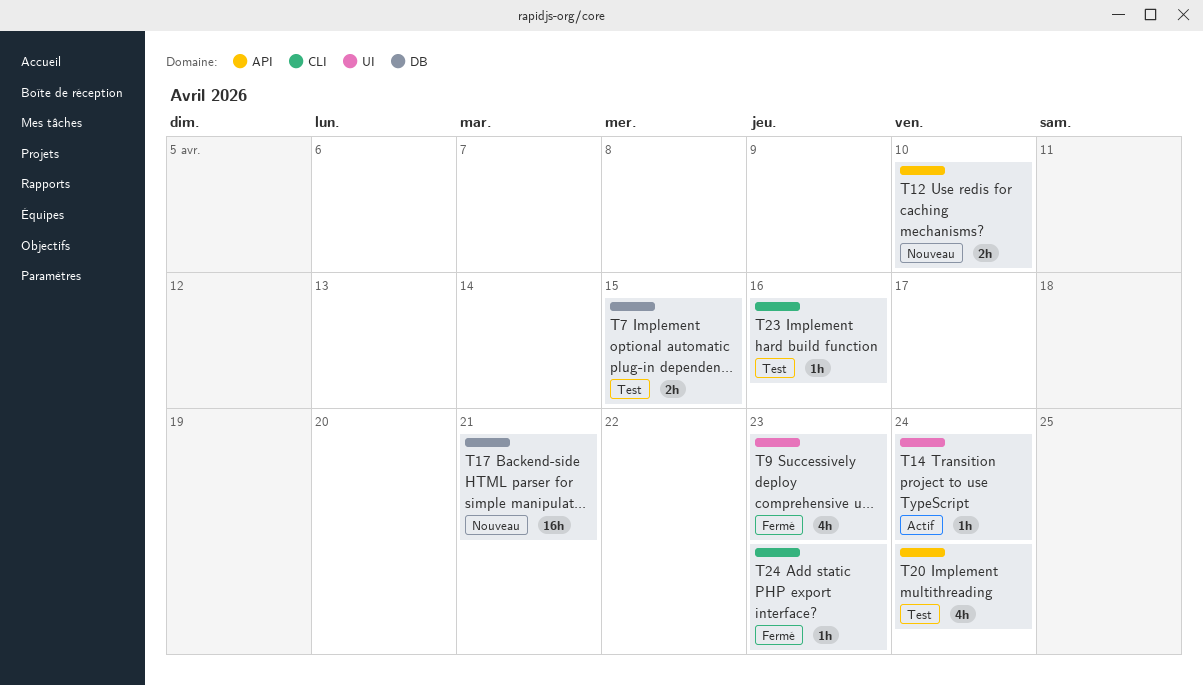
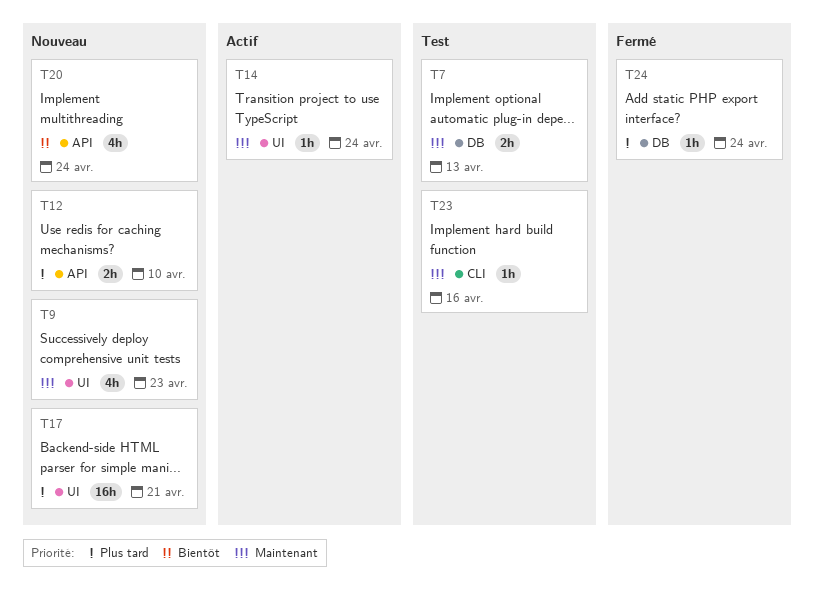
T7, due: Apr 15 -> Apr 13
T9, status: Fermé -> Nouveau
T17, label: DB -> UI
T20, status: Test -> Nouveau
T24, label: CLI -> DB
T24, due: Apr 23 -> Apr 24

